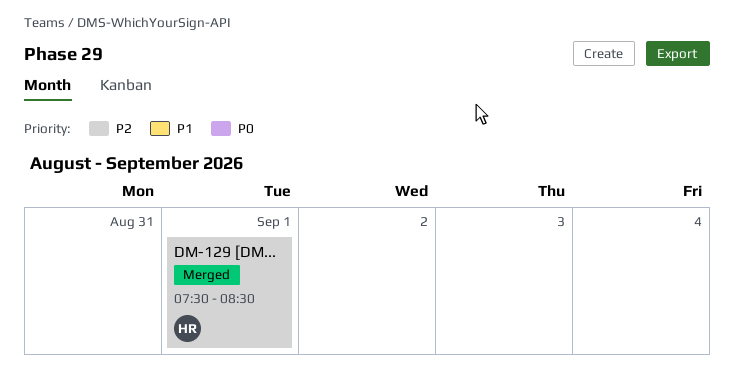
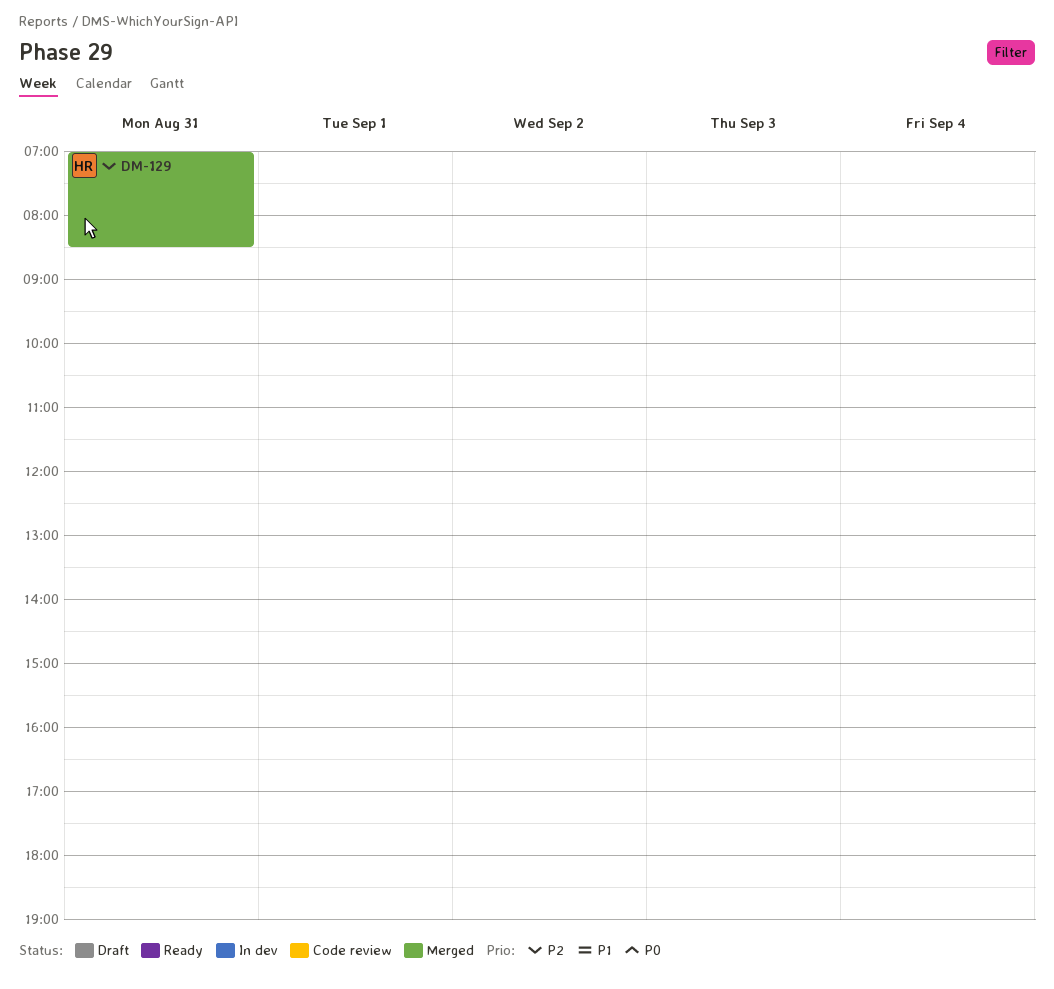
DM-129, day: Sep 1 -> Aug 31
DM-129, begins: 07:30 -> 07:00

